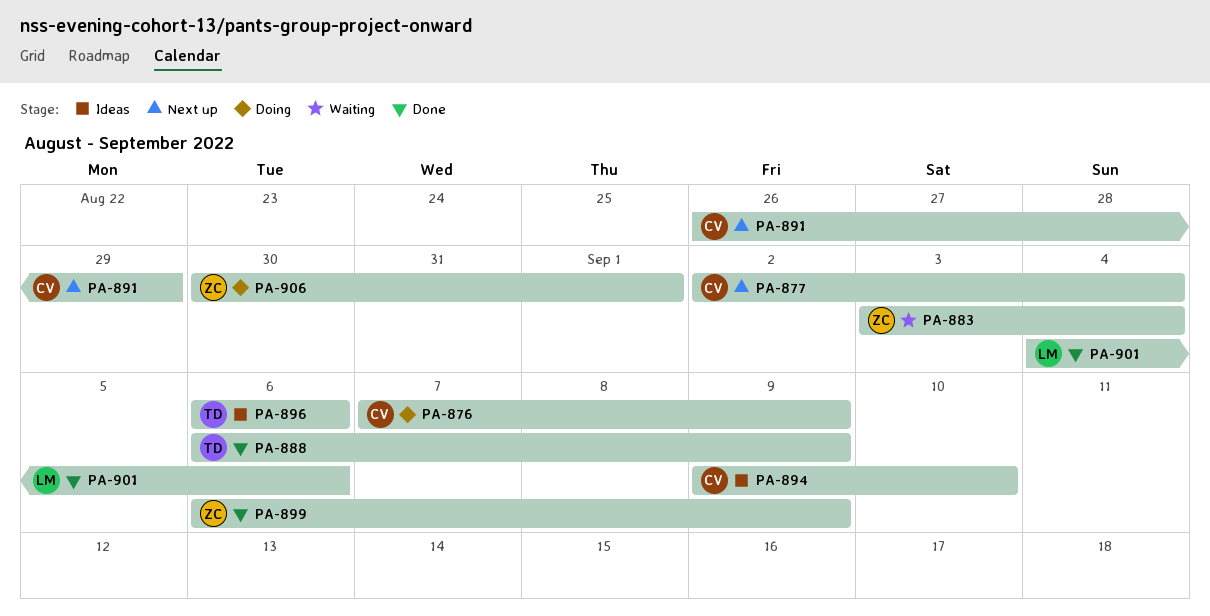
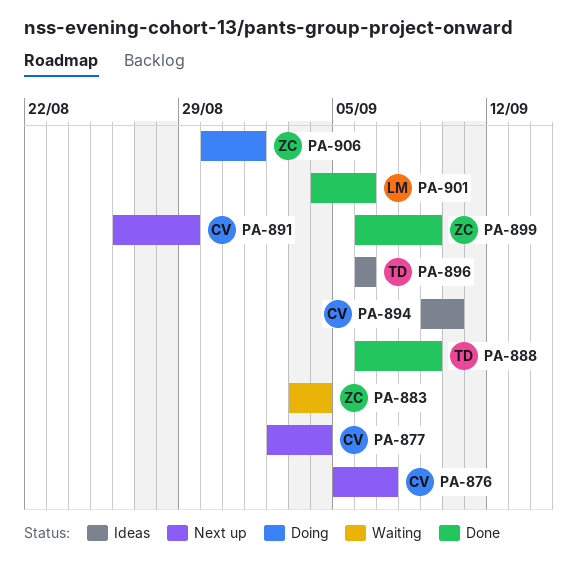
PA-876, status: Doing -> Next up
PA-876, start: Sep 7 -> Sep 5
PA-876, due: Sep 9 -> Sep 7

